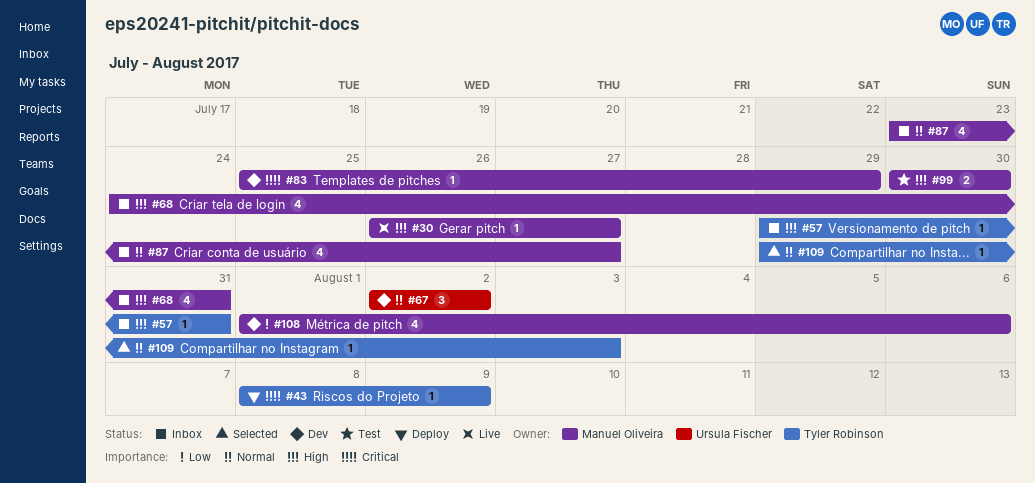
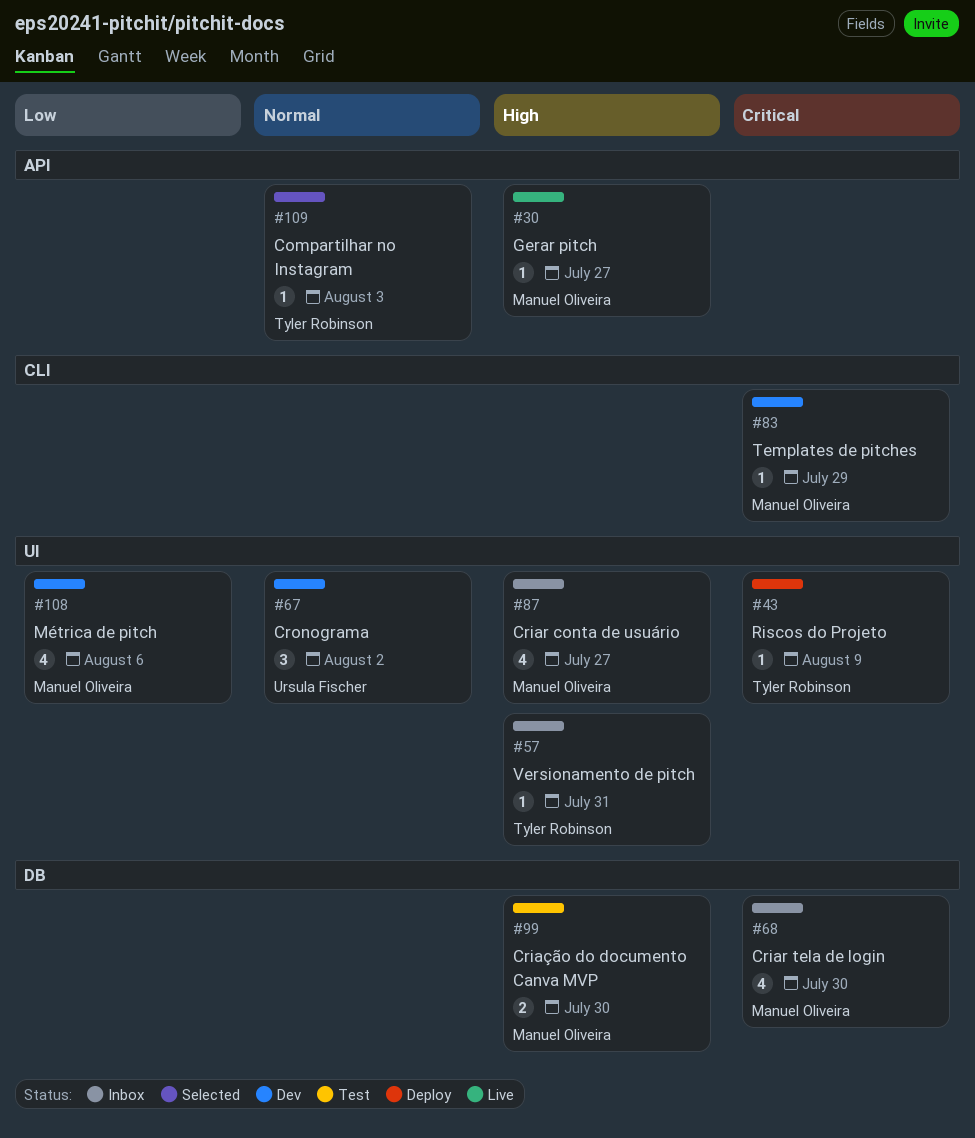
#68, priority: High -> Critical
#68, due: Jul 31 -> Jul 30
#87, priority: Normal -> High

